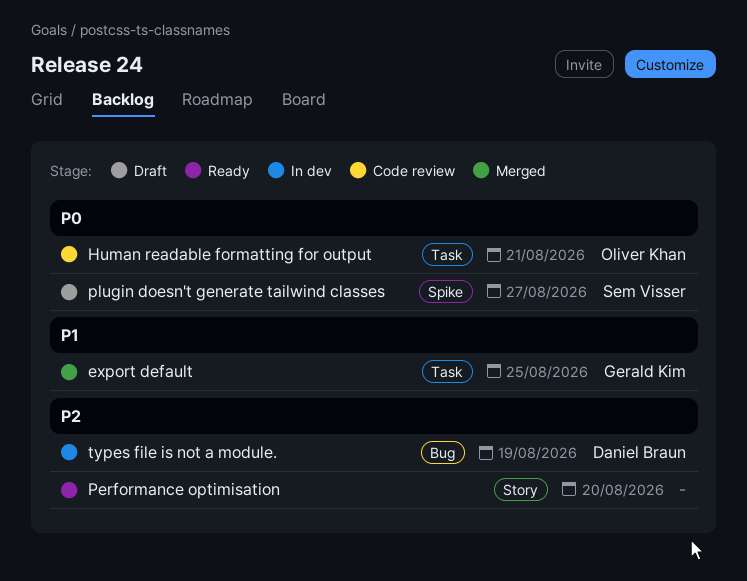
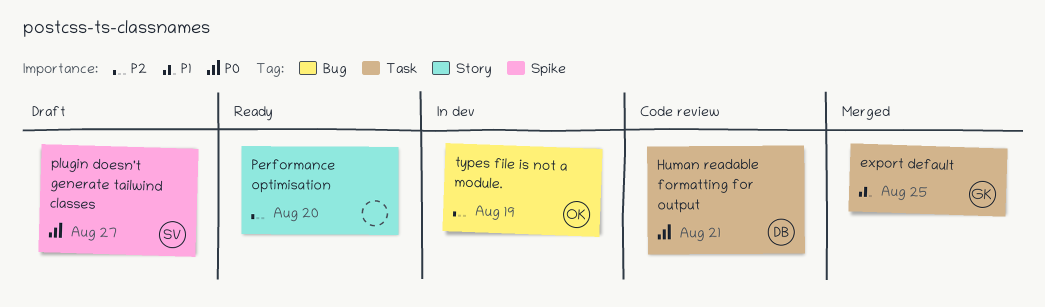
Human readable formatting for output, owner: Oliver Khan -> Daniel Braun
types file is not a module., owner: Daniel Braun -> Oliver Khan

